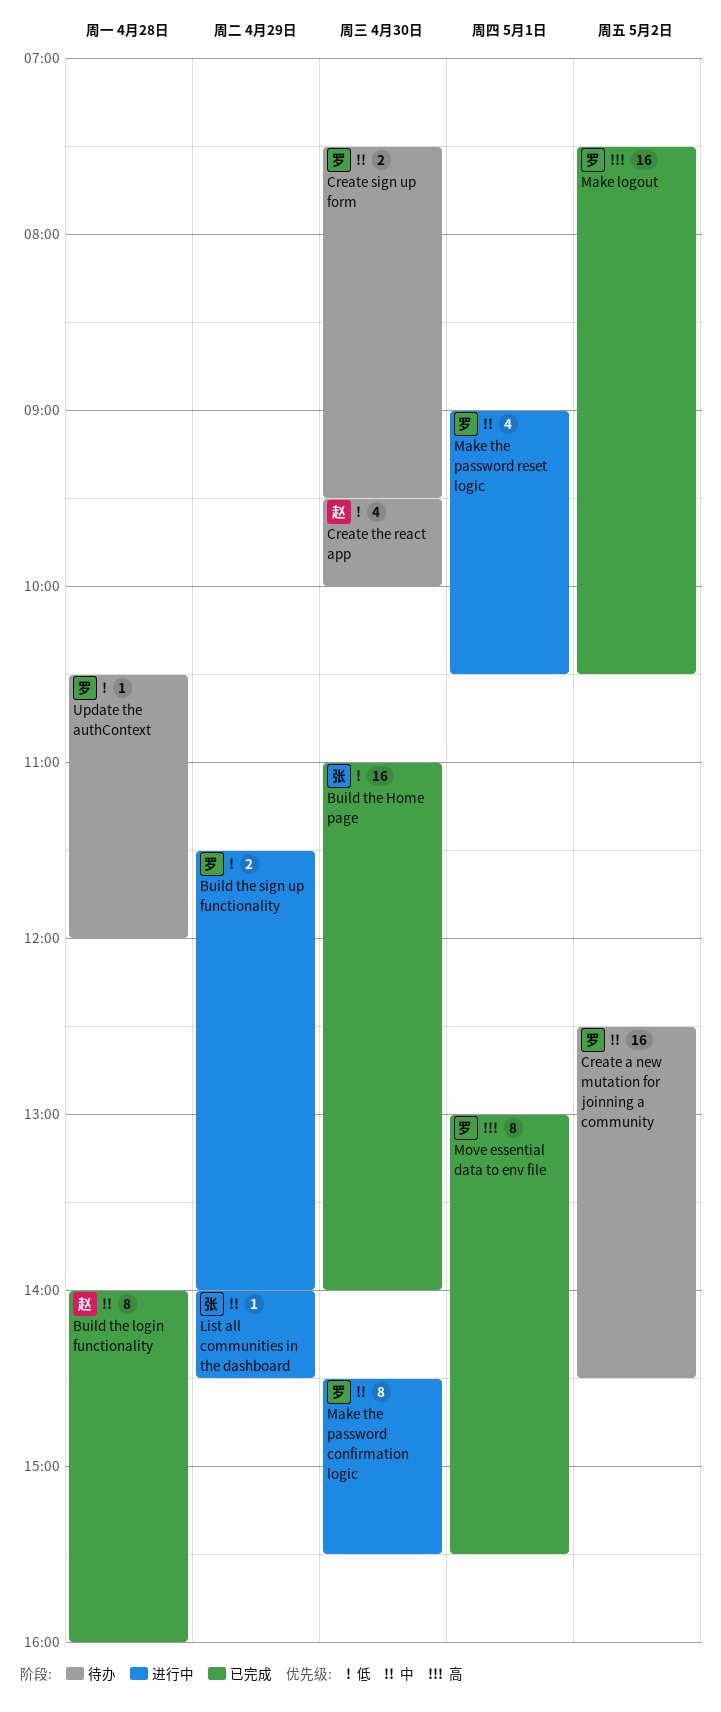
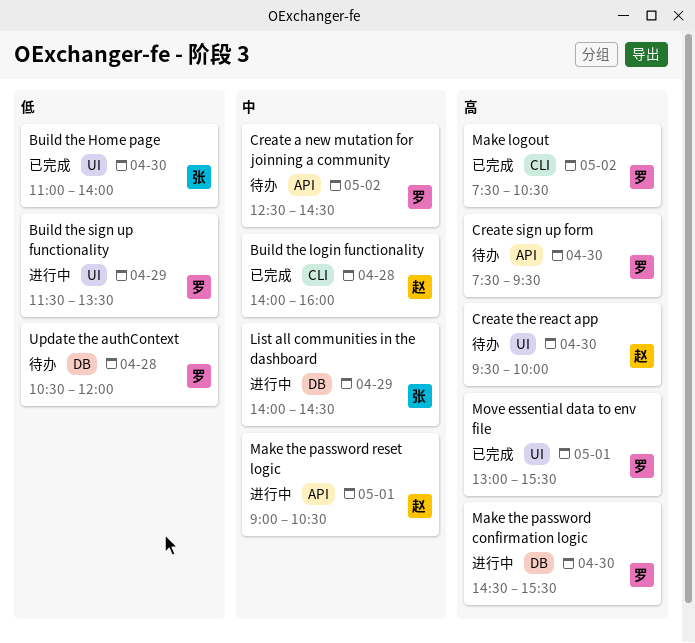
Build the sign up functionality, ends: 14:00 -> 13:30
Create sign up form, priority: 中 -> 高
Create the react app, priority: 低 -> 高
Make the password confirmation logic, priority: 中 -> 高
Make the password reset logic, owner: 罗 -> 赵

